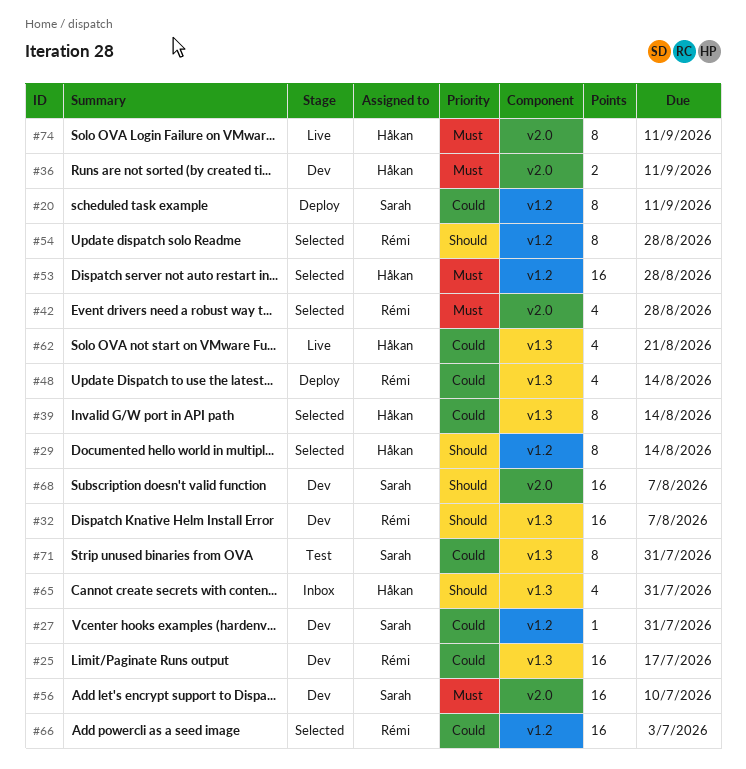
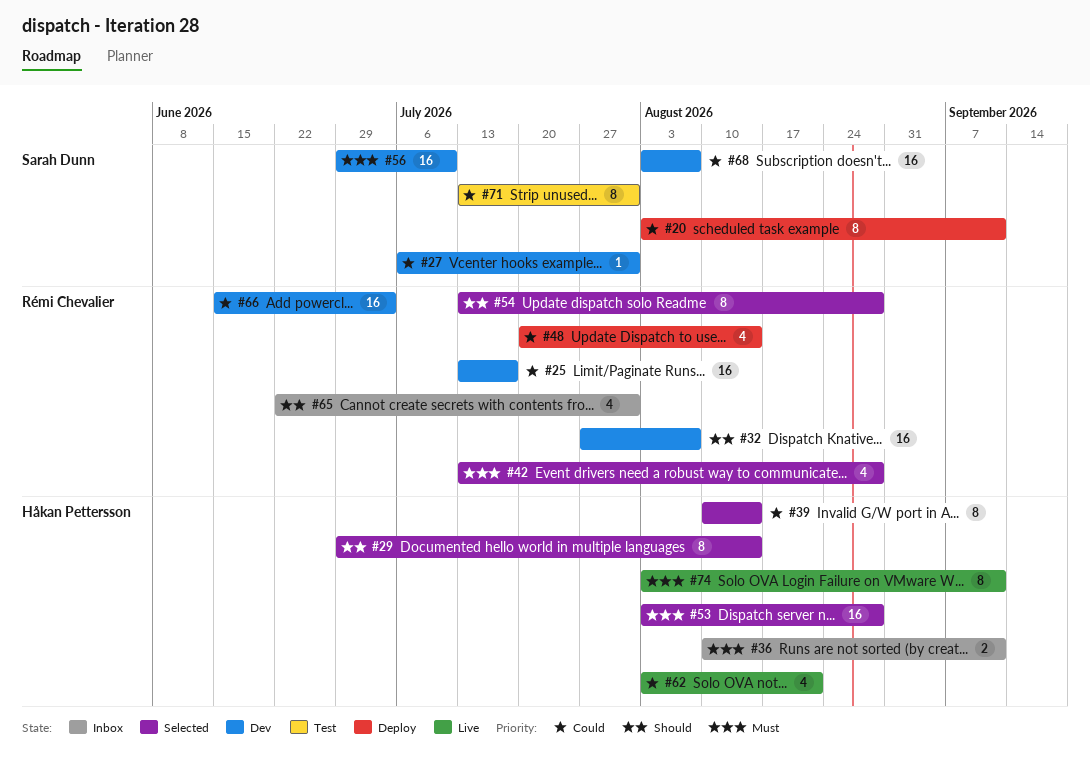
#36, status: Dev -> Inbox
#65, owner: Håkan Pettersson -> Rémi Chevalier
#66, status: Selected -> Dev
#68, priority: Should -> Could

